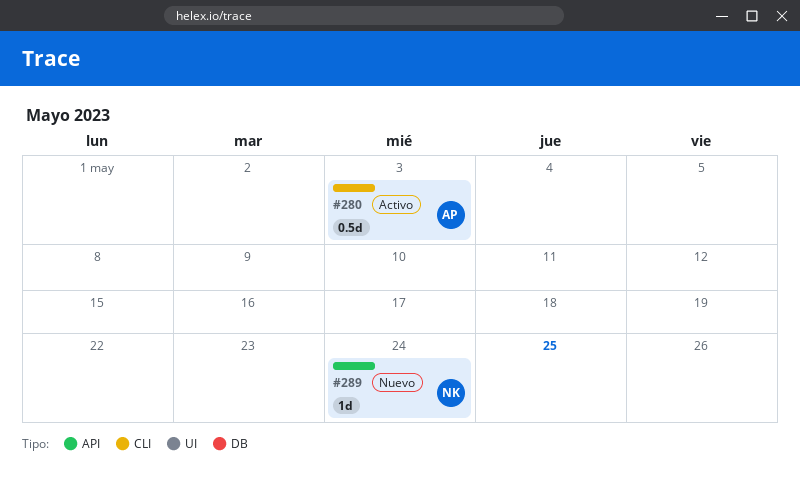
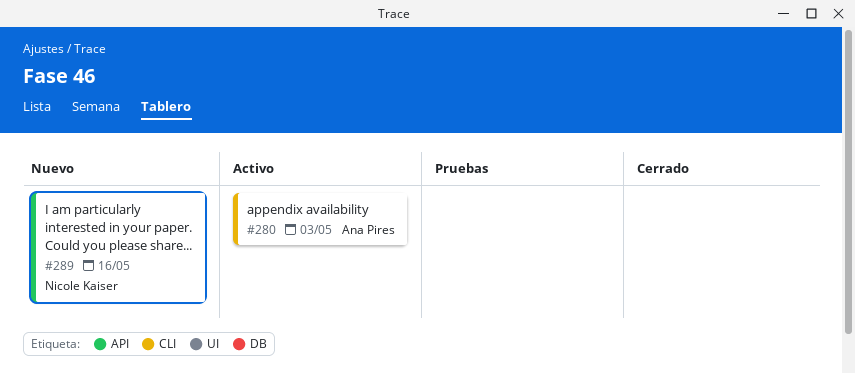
#289, due: May 24 -> May 16

